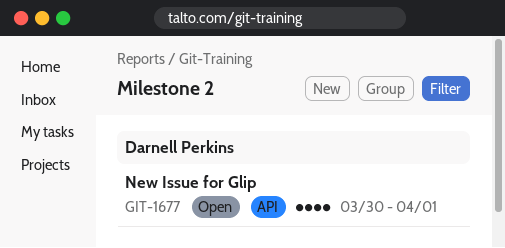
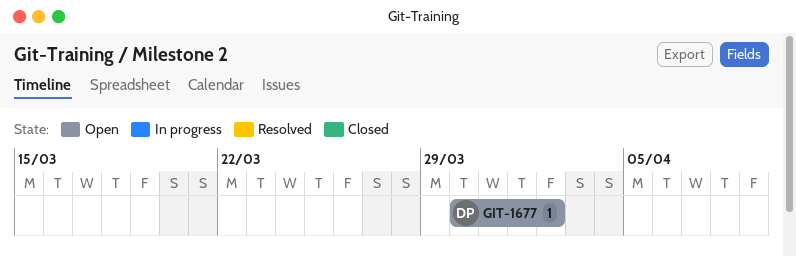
GIT-1677, estimate: 4 -> 1
GIT-1677, due: Apr 1 -> Apr 2

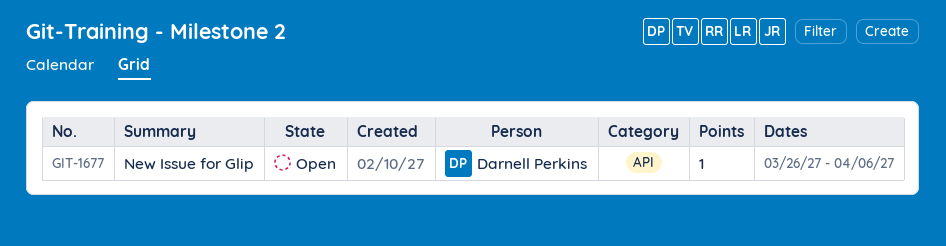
GIT-1677, start: Mar 30 -> Mar 26
GIT-1677, due: Apr 2 -> Apr 6

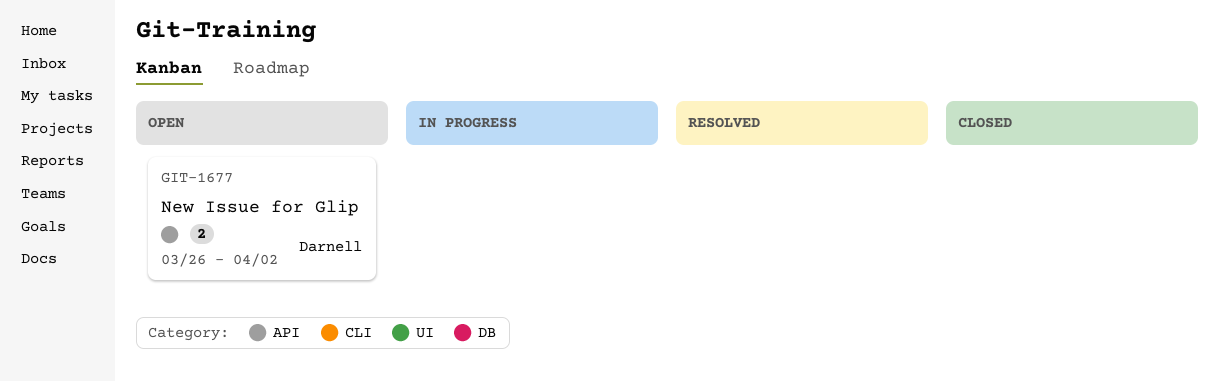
GIT-1677, estimate: 1 -> 2
GIT-1677, due: Apr 6 -> Apr 2

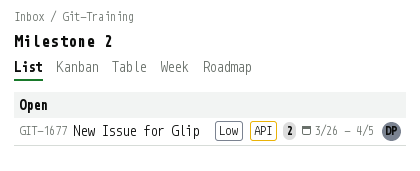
GIT-1677, due: Apr 2 -> Apr 5

